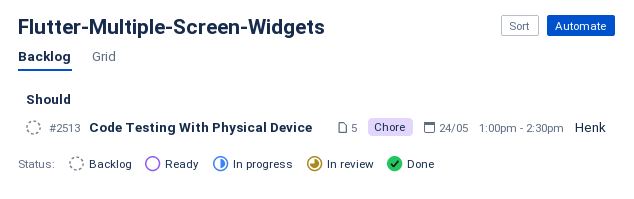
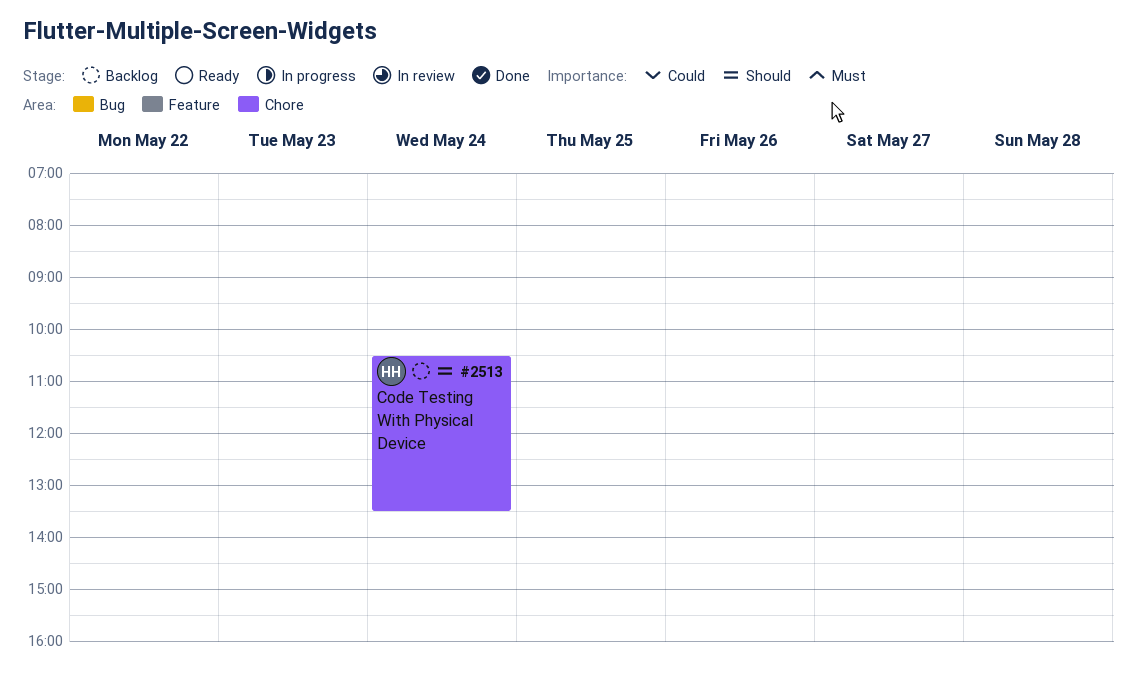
#2513, begins: 13:00 -> 10:30
#2513, ends: 14:30 -> 13:30

